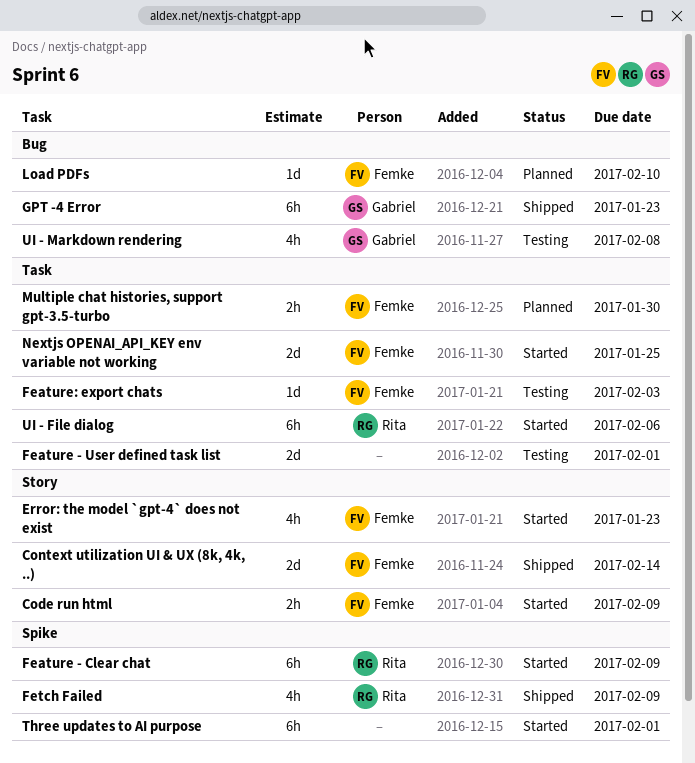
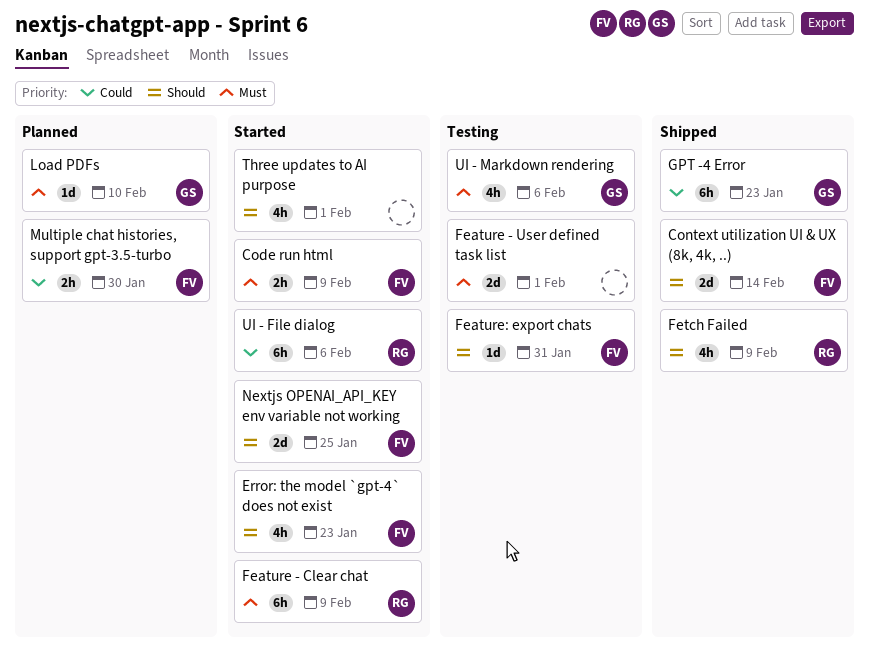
Feature: export chats, due: Feb 3 -> Jan 31
Load PDFs, owner: Femke -> Gabriel
Three updates to AI purpose, estimate: 6h -> 4h
UI - Markdown rendering, due: Feb 8 -> Feb 6

